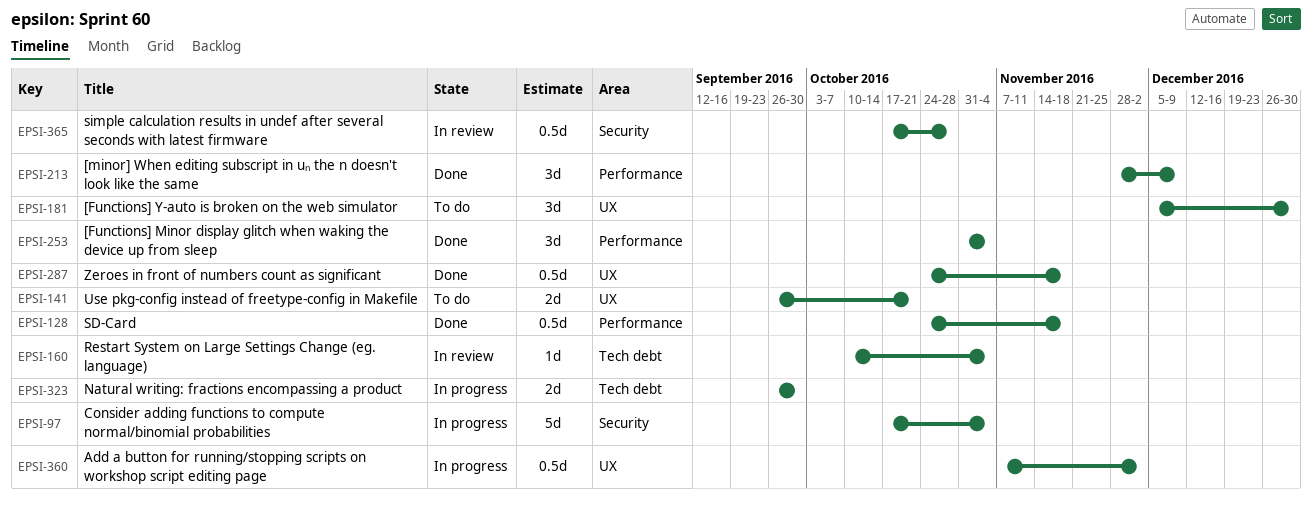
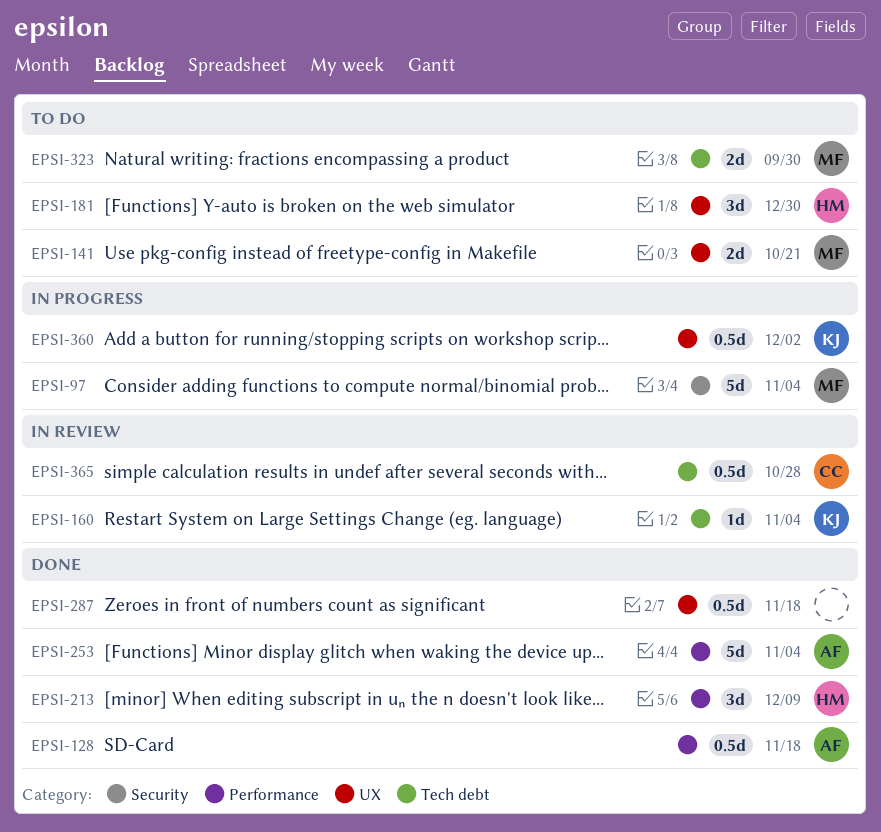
EPSI-253, estimate: 3d -> 5d
EPSI-323, status: In progress -> To do
EPSI-365, label: Security -> Tech debt

